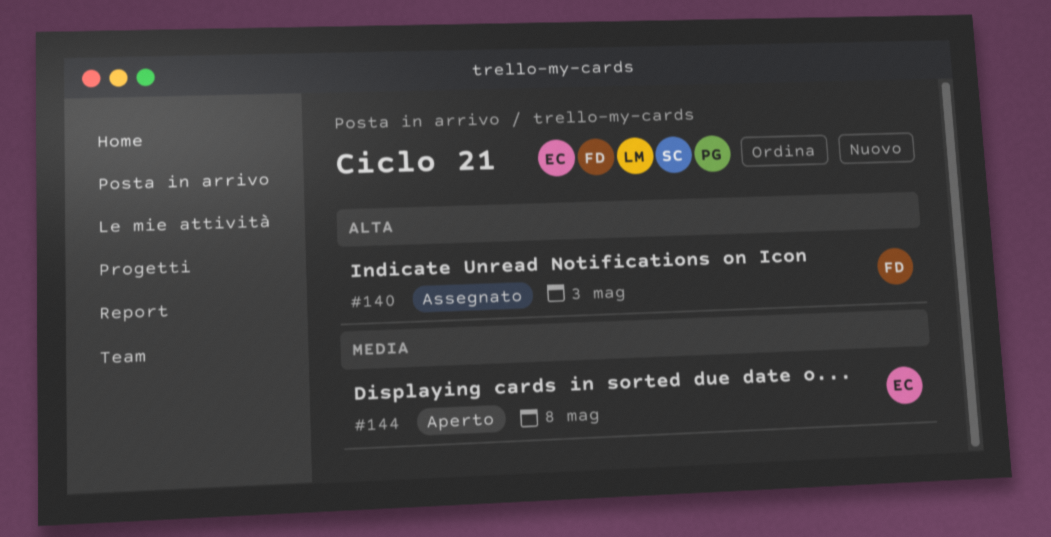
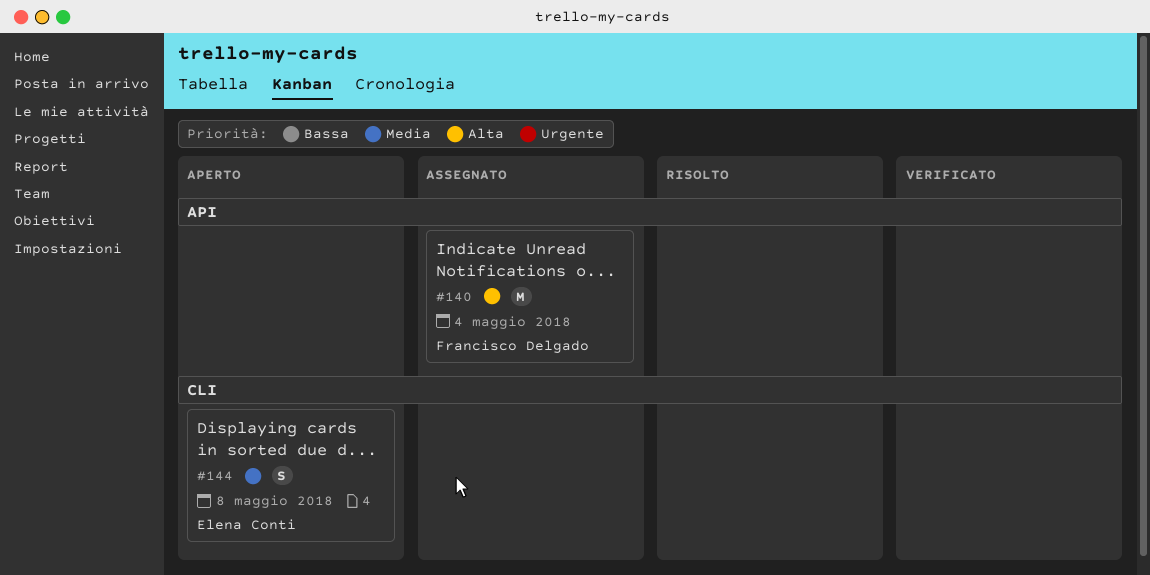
#140, due: May 3 -> May 4

